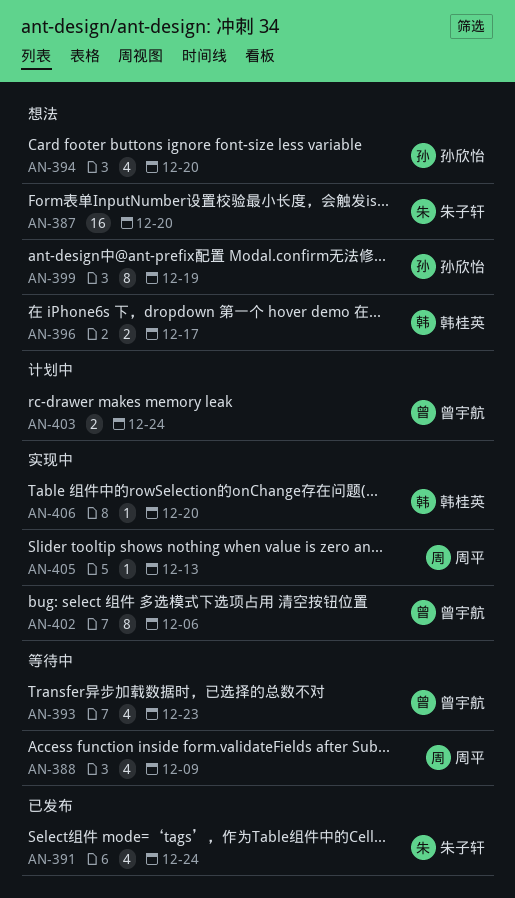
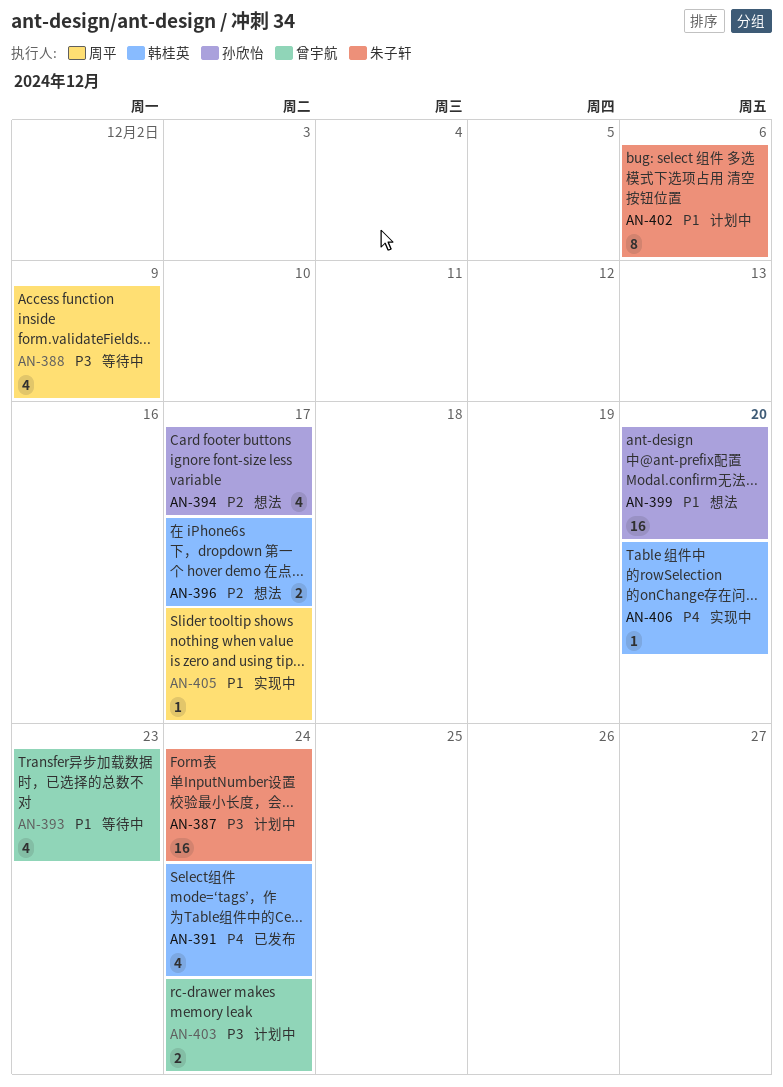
AN-387, status: 想法 -> 计划中
AN-387, due: Dec 20 -> Dec 24
AN-391, owner: 朱子轩 -> 韩桂英
AN-394, due: Dec 20 -> Dec 17
AN-399, estimate: 8 -> 16
AN-399, due: Dec 19 -> Dec 20
AN-402, status: 实现中 -> 计划中
AN-402, owner: 曾宇航 -> 朱子轩
AN-405, due: Dec 13 -> Dec 17

